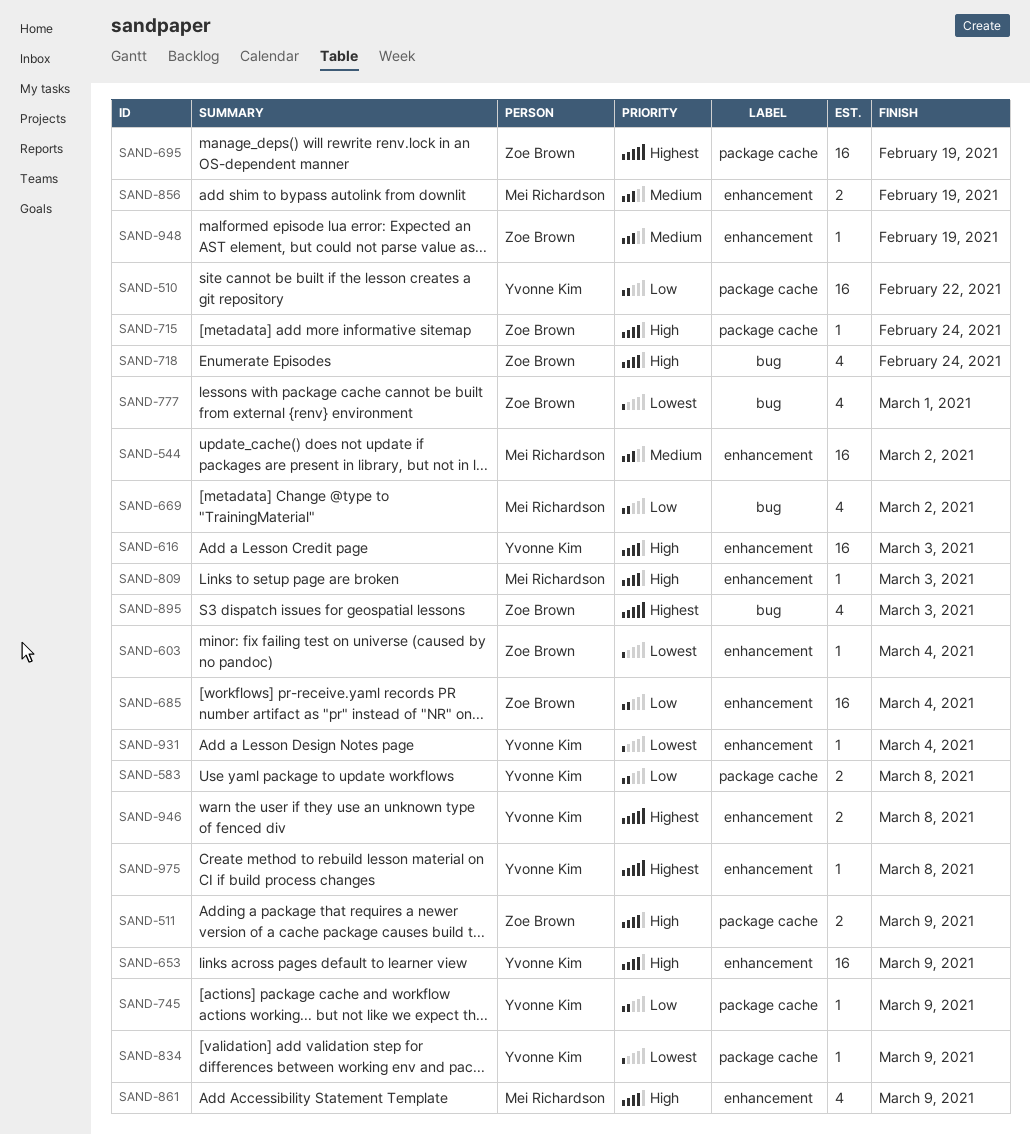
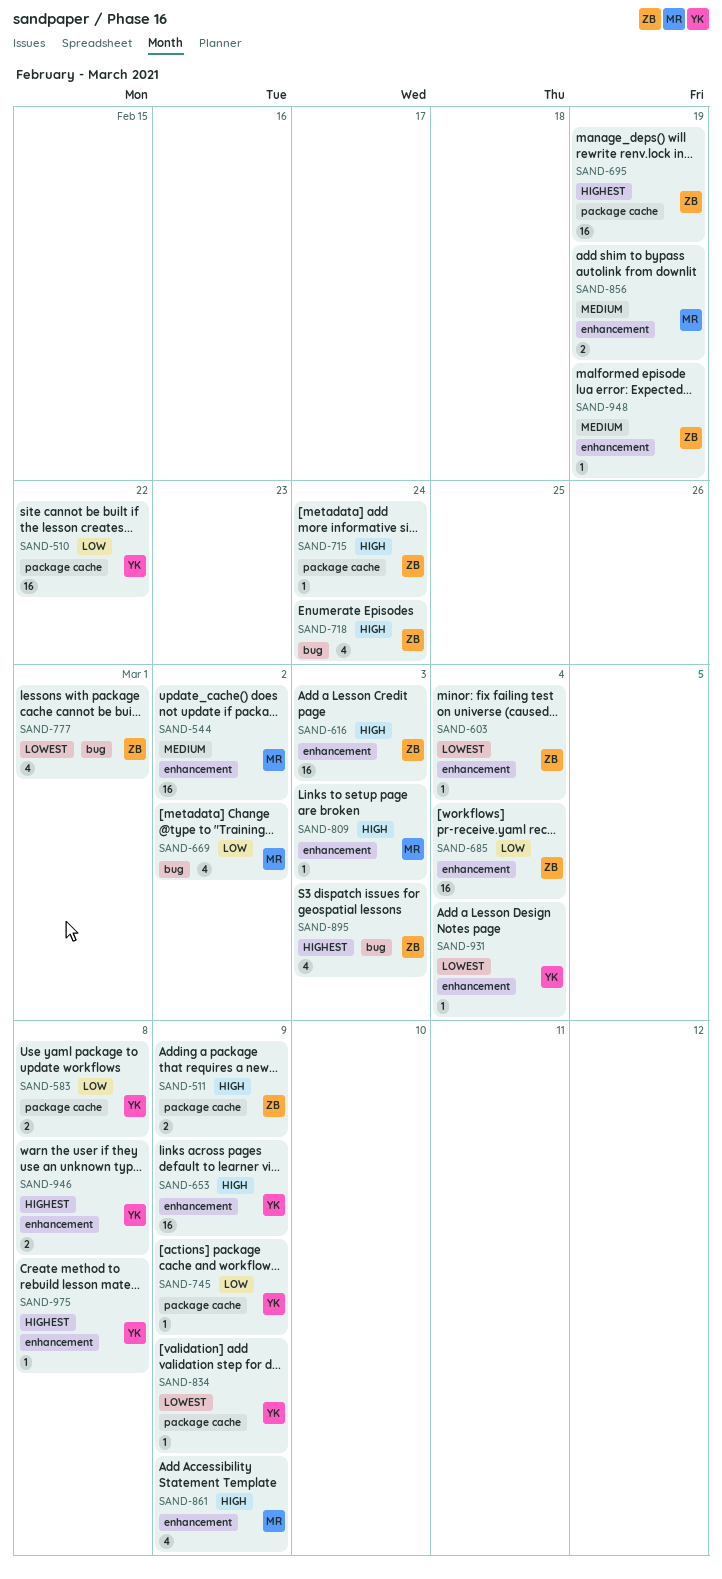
SAND-616, owner: Yvonne Kim -> Zoe Brown

